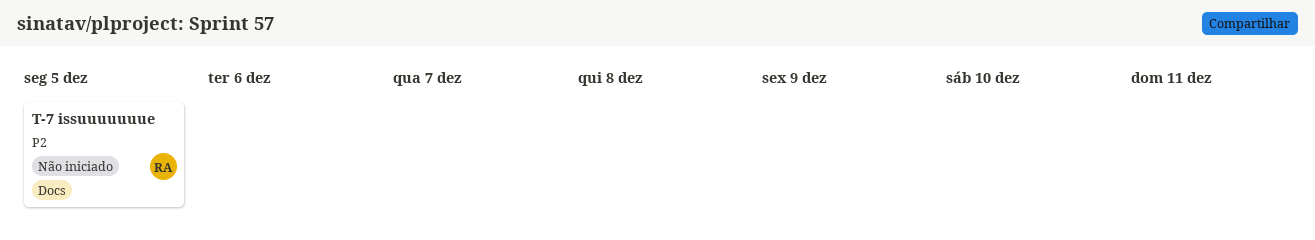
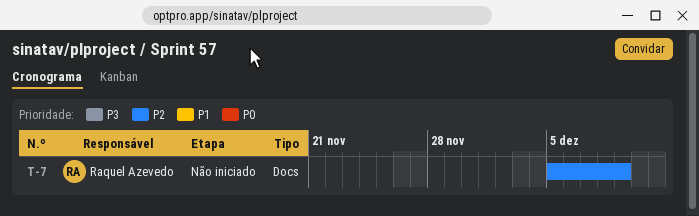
T-7, due: Dec 5 -> Dec 9

